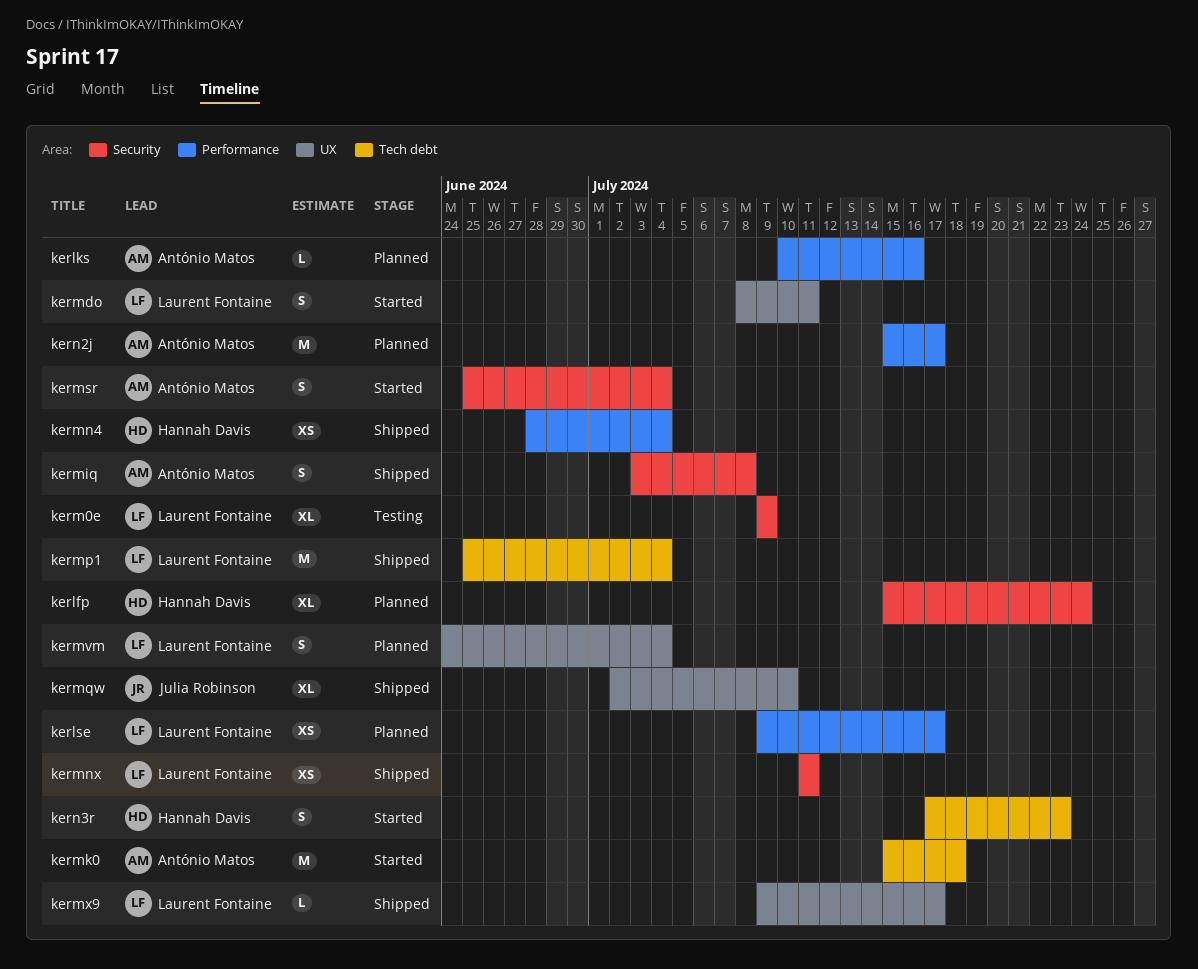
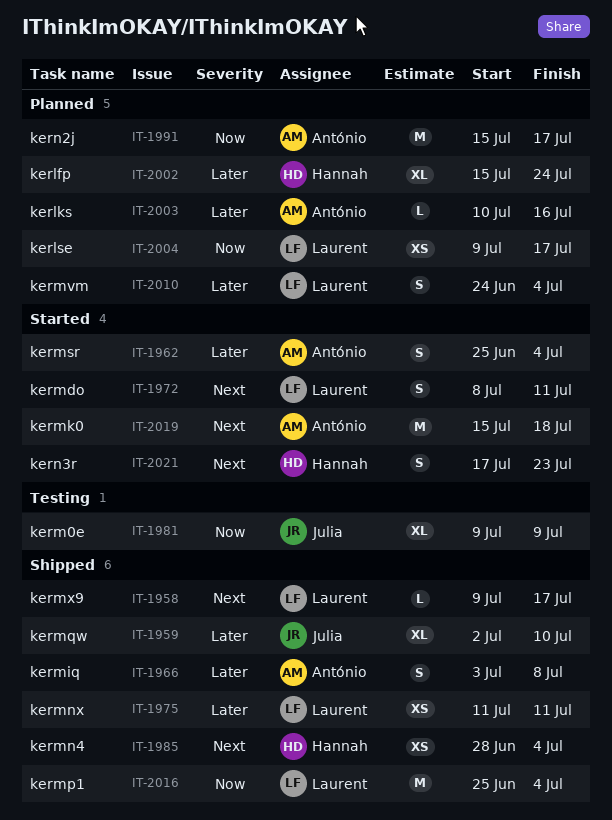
kerm0e, owner: Laurent Fontaine -> Julia Robinson

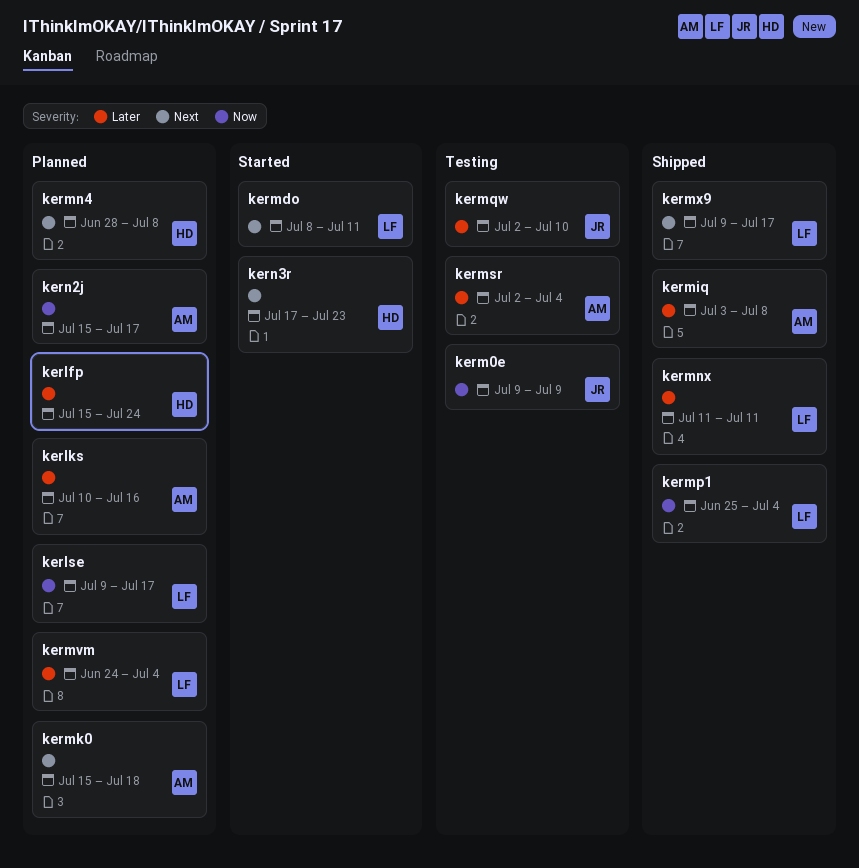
kermk0, status: Started -> Planned
kermn4, status: Shipped -> Planned
kermn4, due: Jul 4 -> Jul 8
kermqw, status: Shipped -> Testing
kermsr, status: Started -> Testing
kermsr, start: Jun 25 -> Jul 2

